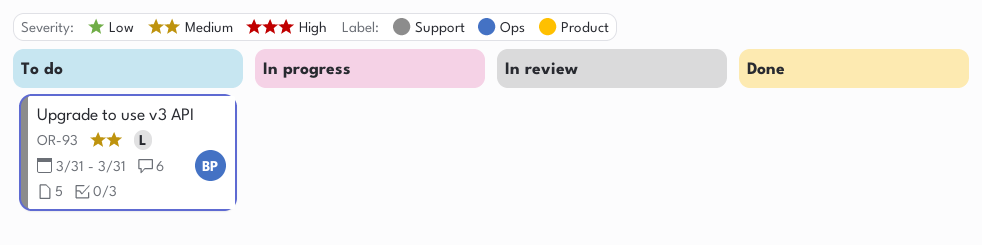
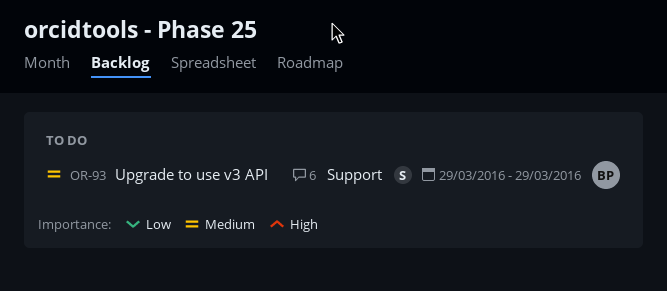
OR-93, estimate: L -> S
OR-93, start: Mar 31 -> Mar 29
OR-93, due: Mar 31 -> Mar 29

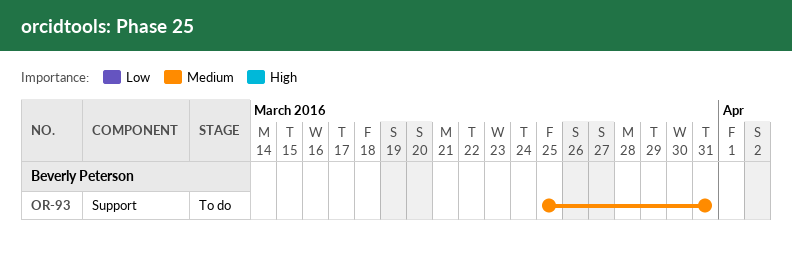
OR-93, start: Mar 29 -> Mar 25
OR-93, due: Mar 29 -> Mar 31

